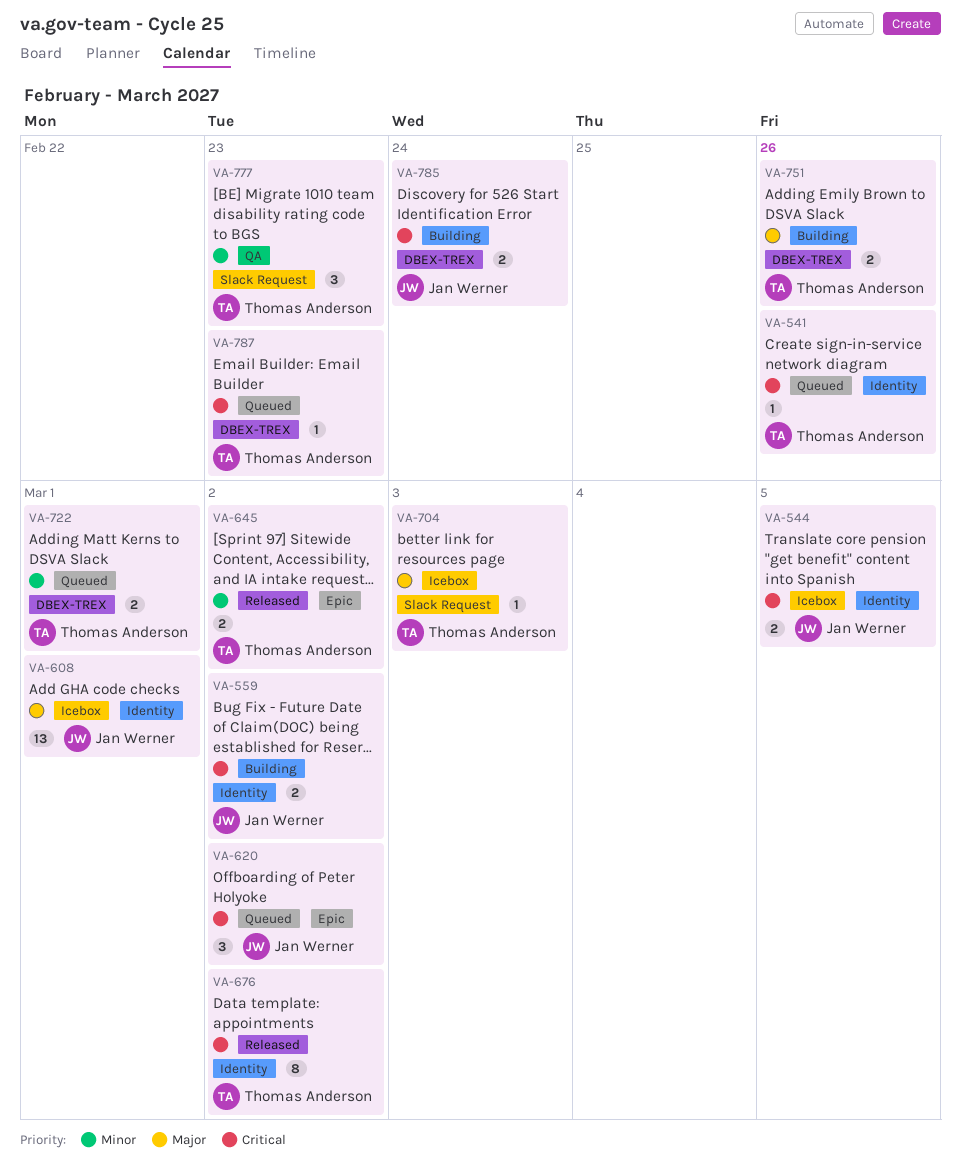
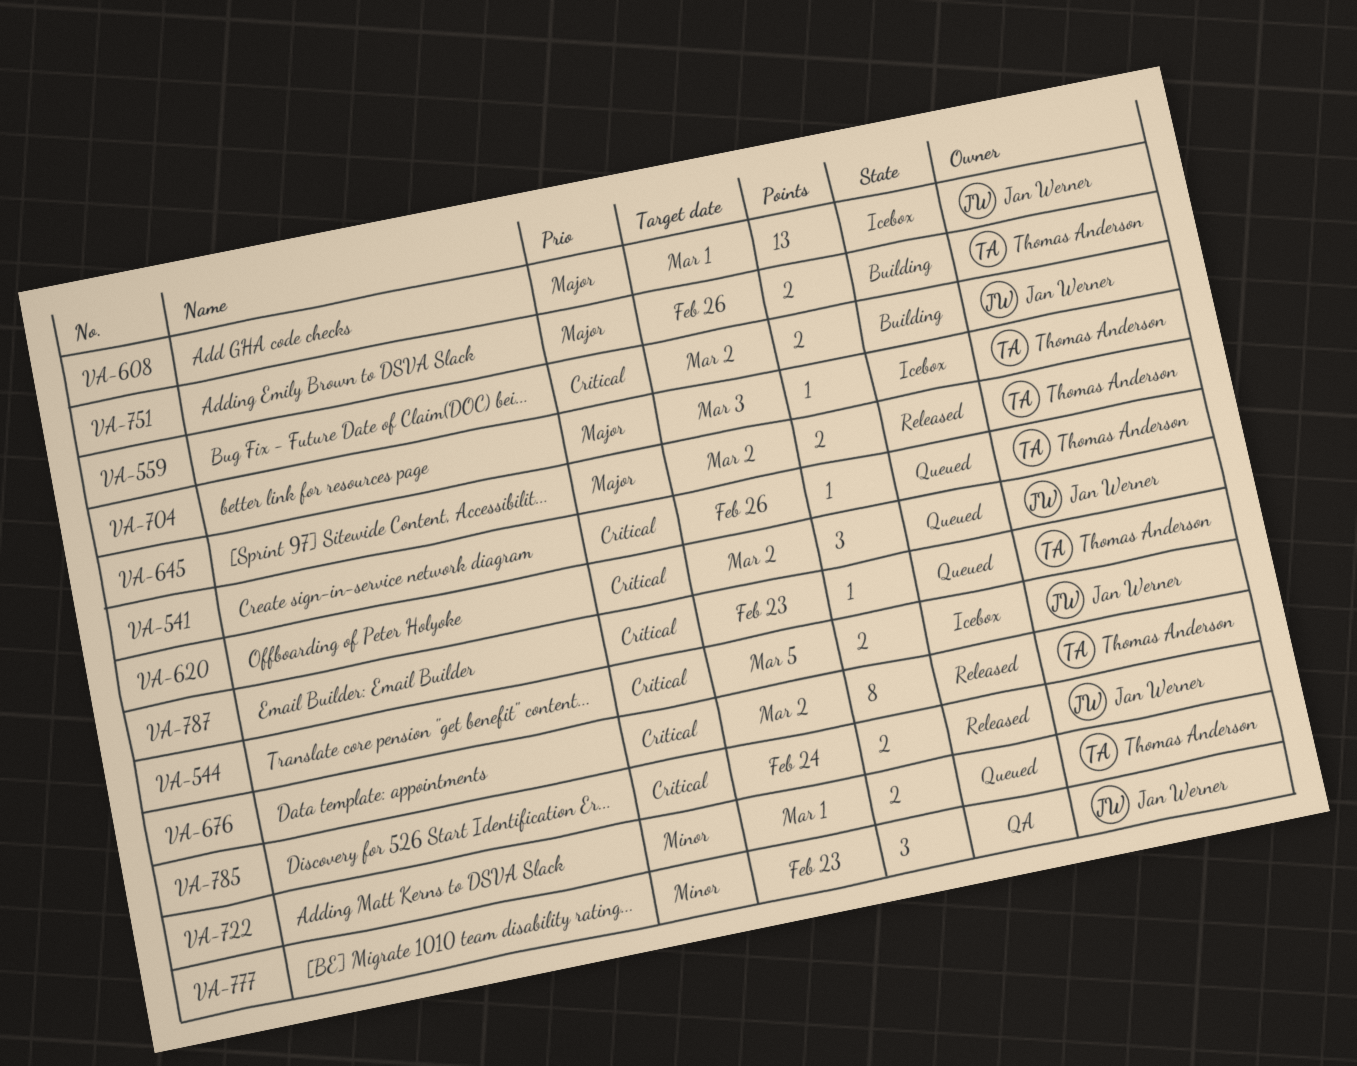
VA-645, priority: Minor -> Major
VA-777, owner: Thomas Anderson -> Jan Werner
VA-785, status: Building -> Released

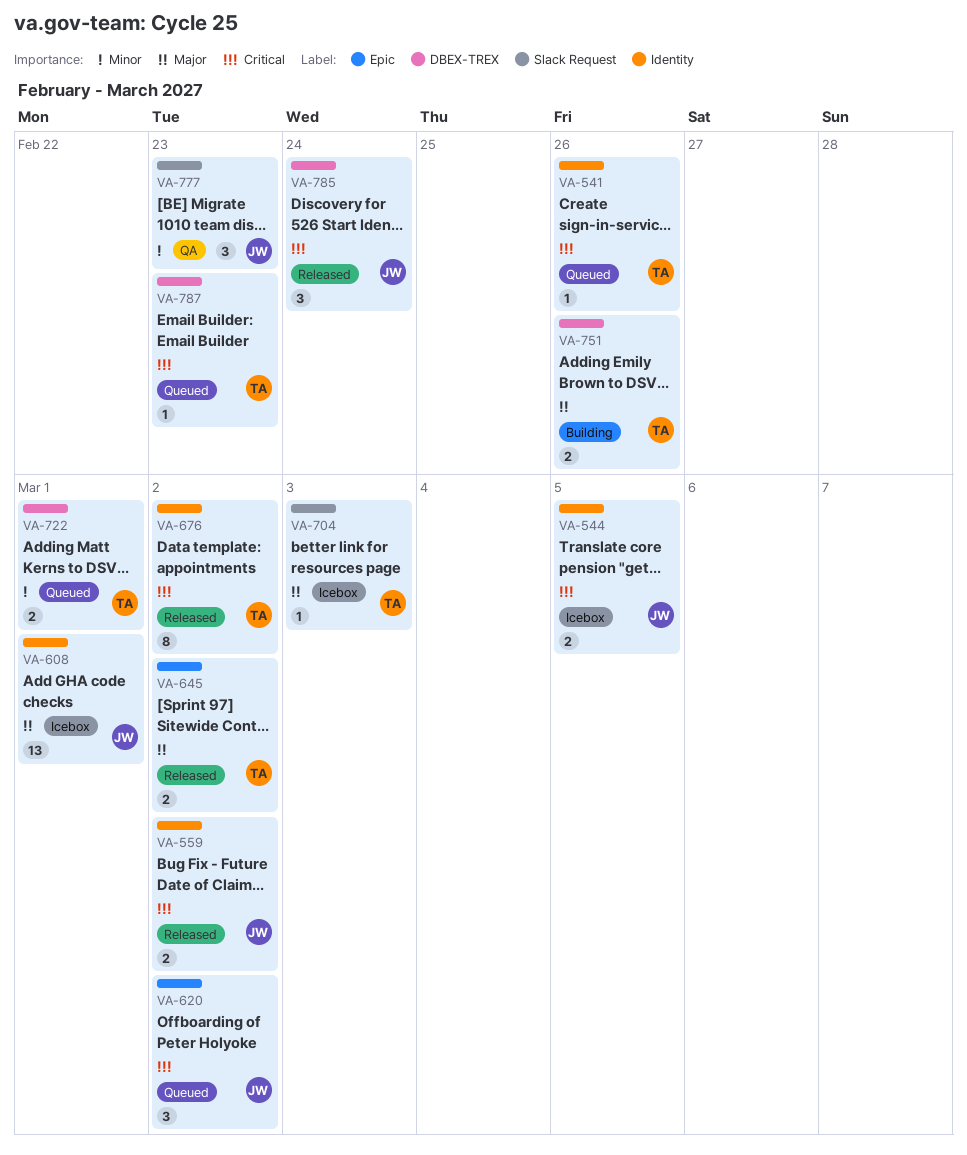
VA-559, status: Building -> Released
VA-785, estimate: 2 -> 3

